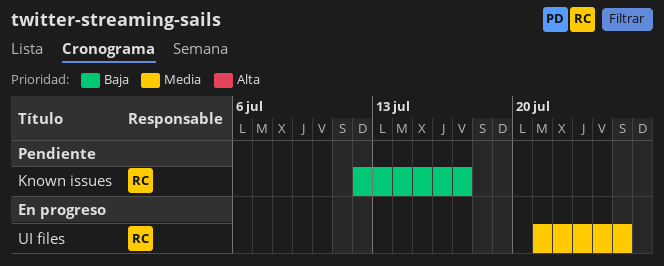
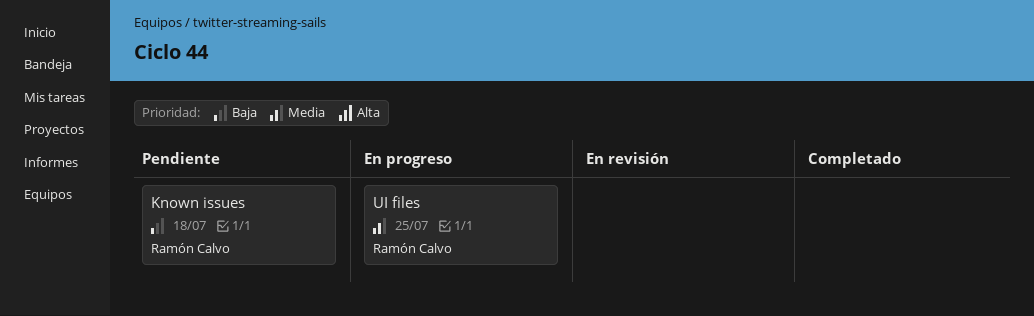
Known issues, due: Jul 17 -> Jul 18

